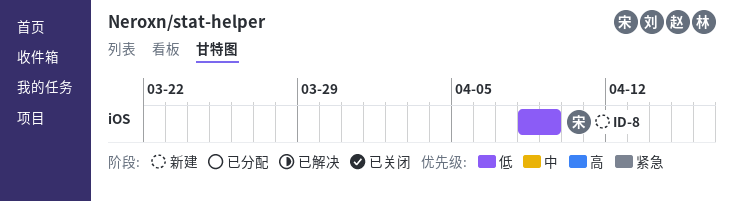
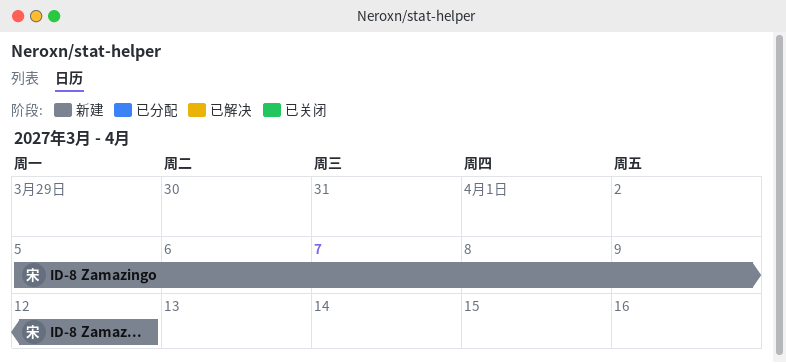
ID-8, start: Apr 8 -> Apr 5
ID-8, due: Apr 9 -> Apr 12

